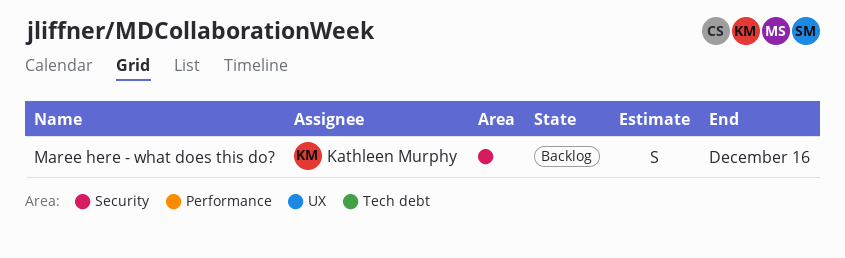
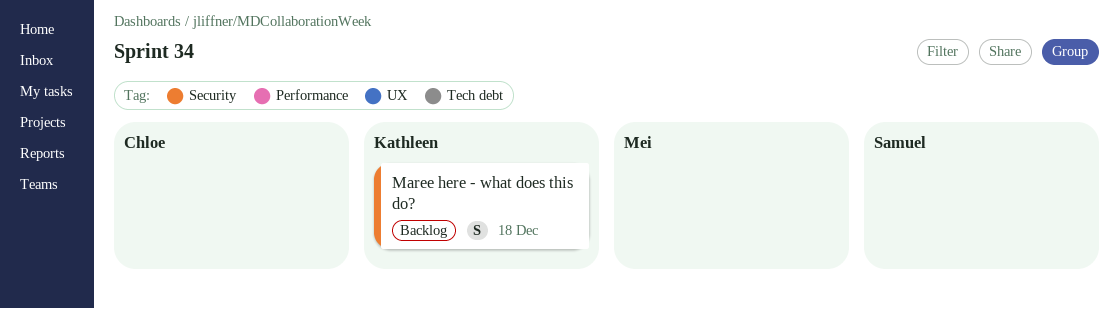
Maree here - what does this do?, due: Dec 16 -> Dec 18

